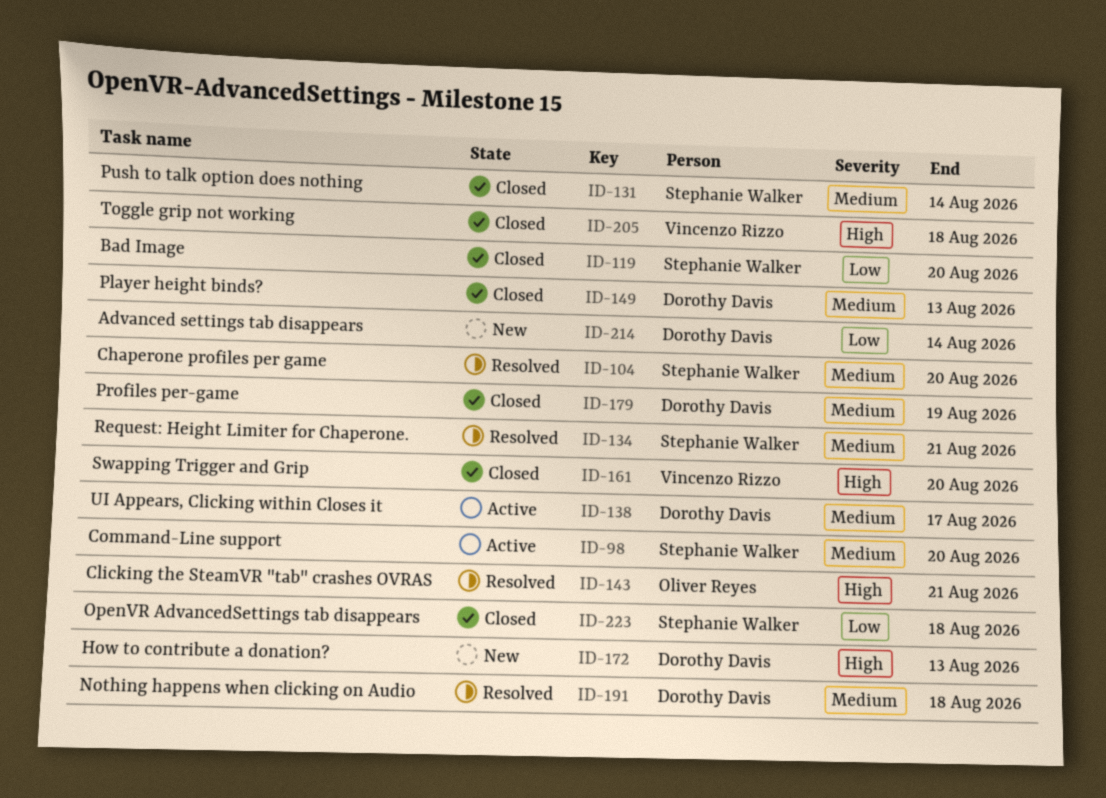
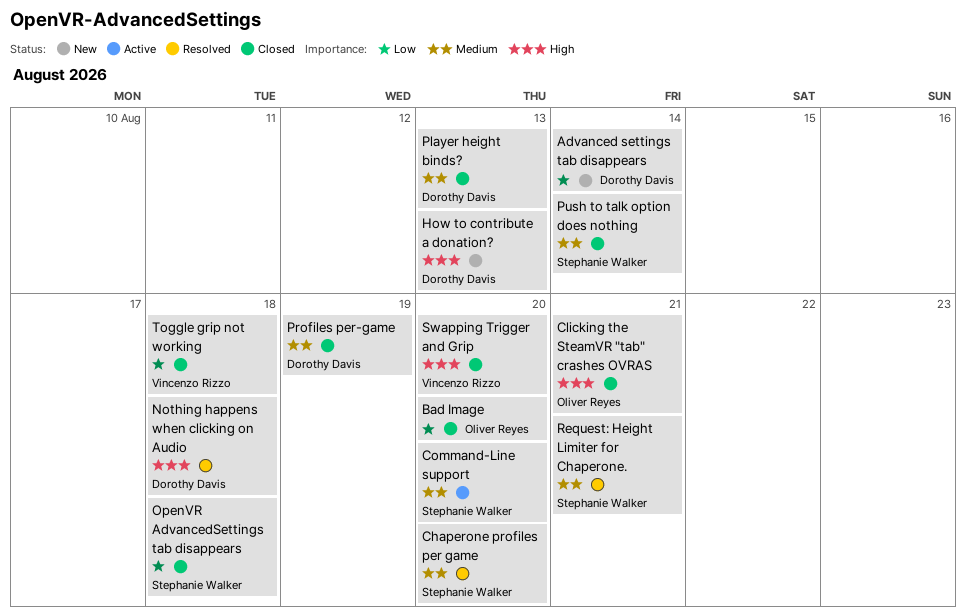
Bad Image, owner: Stephanie Walker -> Oliver Reyes
Clicking the SteamVR "tab" crashes OVRAS, status: Resolved -> Closed
Nothing happens when clicking on Audio, priority: Medium -> High
Toggle grip not working, priority: High -> Low
UI Appears, Clicking within Closes it: present -> none

